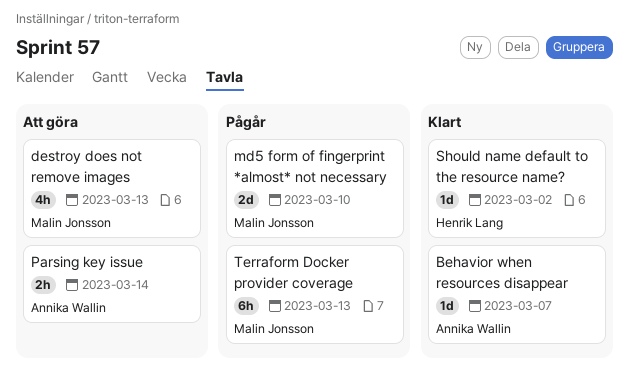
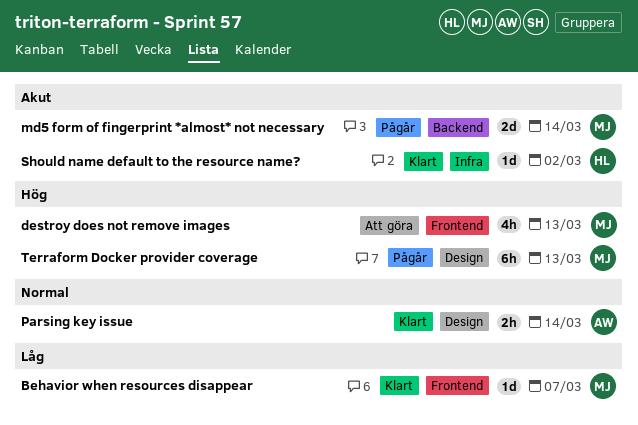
Behavior when resources disappear, owner: Annika Wallin -> Malin Jonsson
md5 form of fingerprint *almost* not necessary, due: Mar 10 -> Mar 14
Parsing key issue, status: Att göra -> Klart

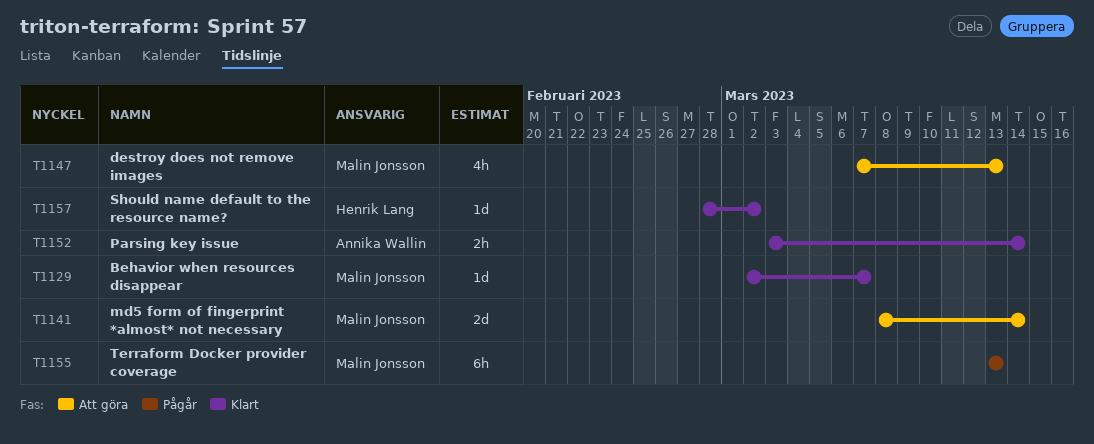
md5 form of fingerprint *almost* not necessary, status: Pågår -> Att göra

